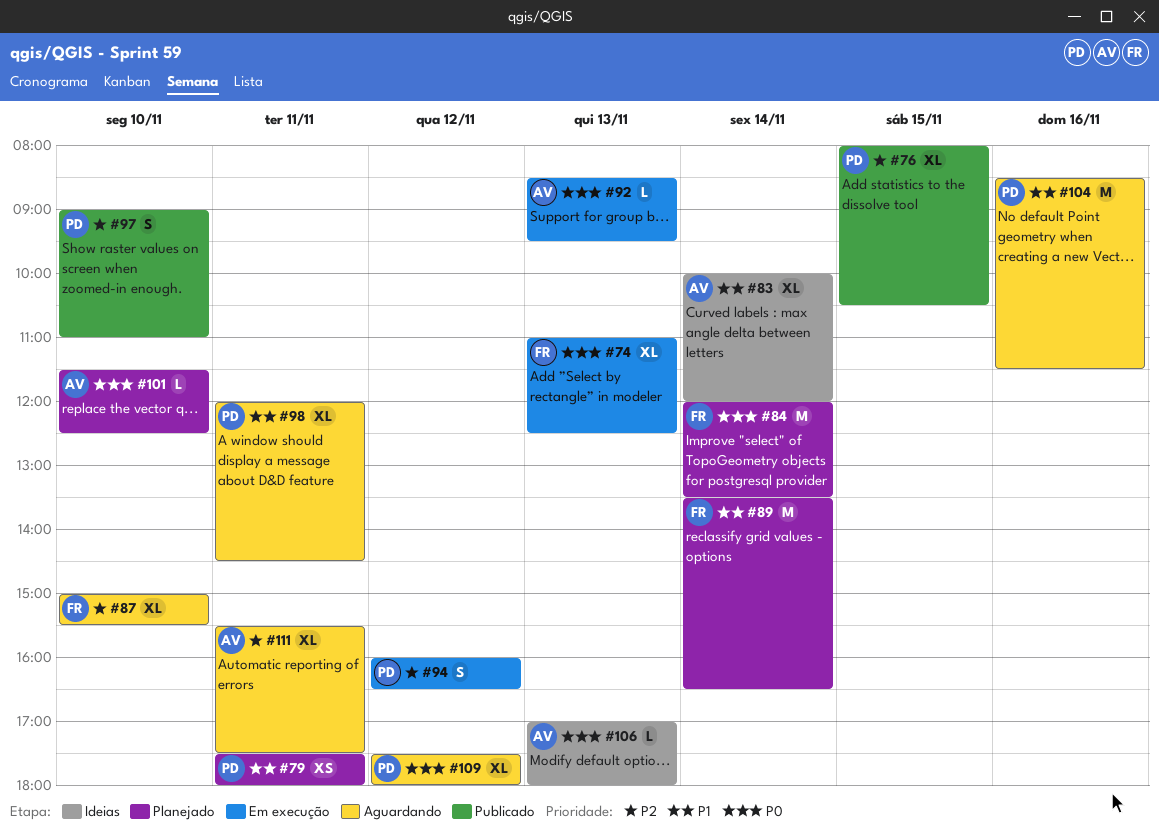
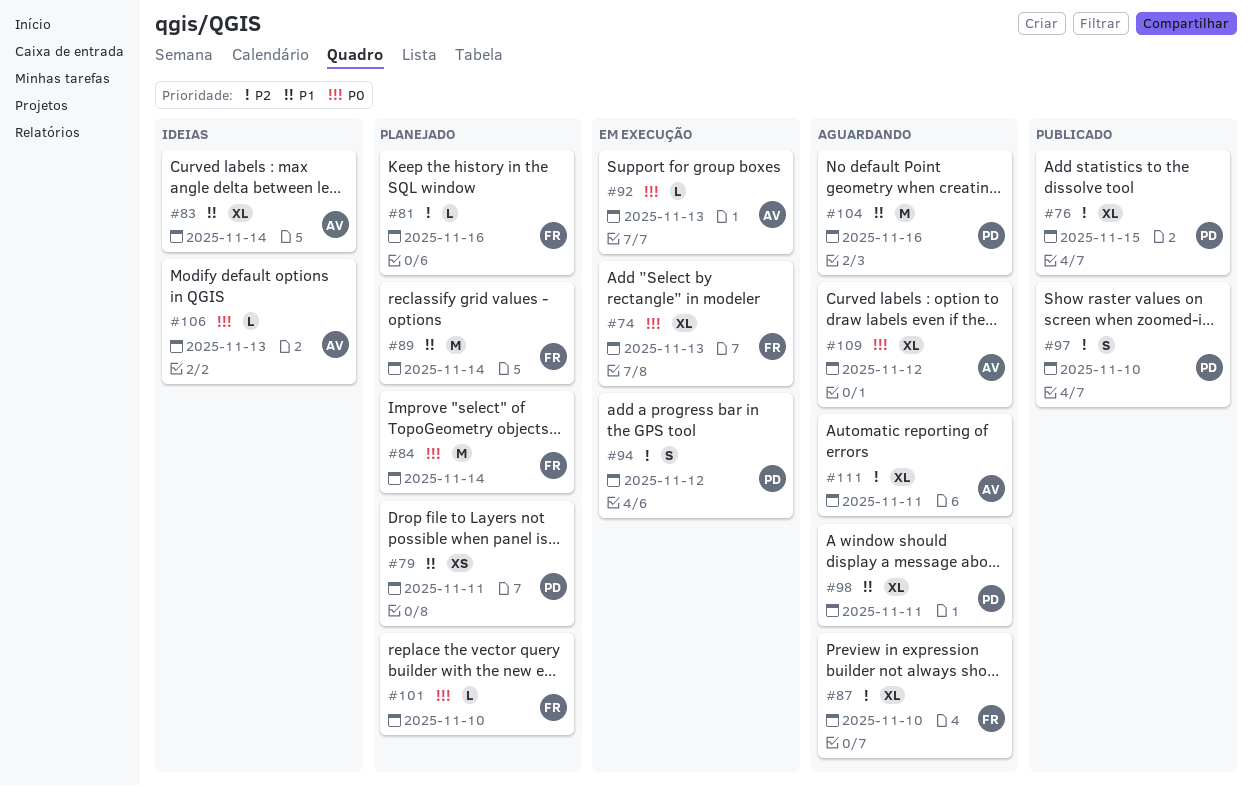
#81: none -> present
#101, owner: AV -> FR
#109, owner: PD -> AV

